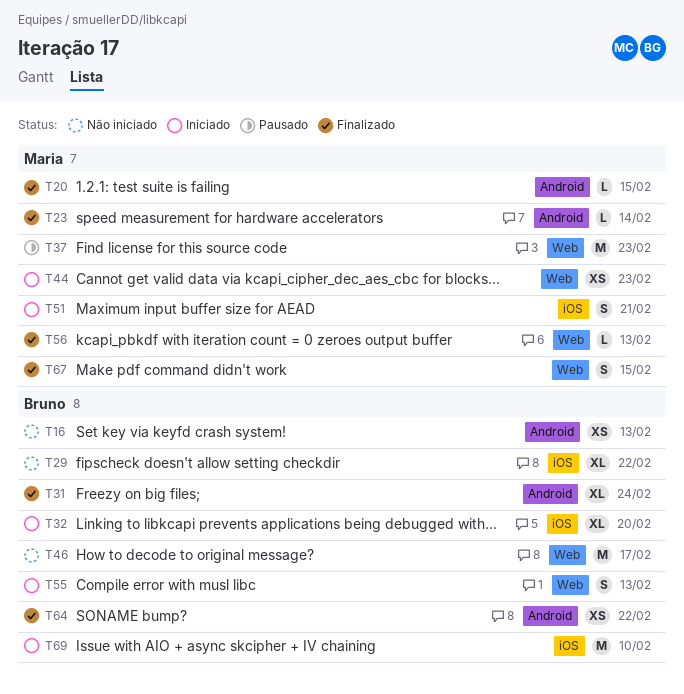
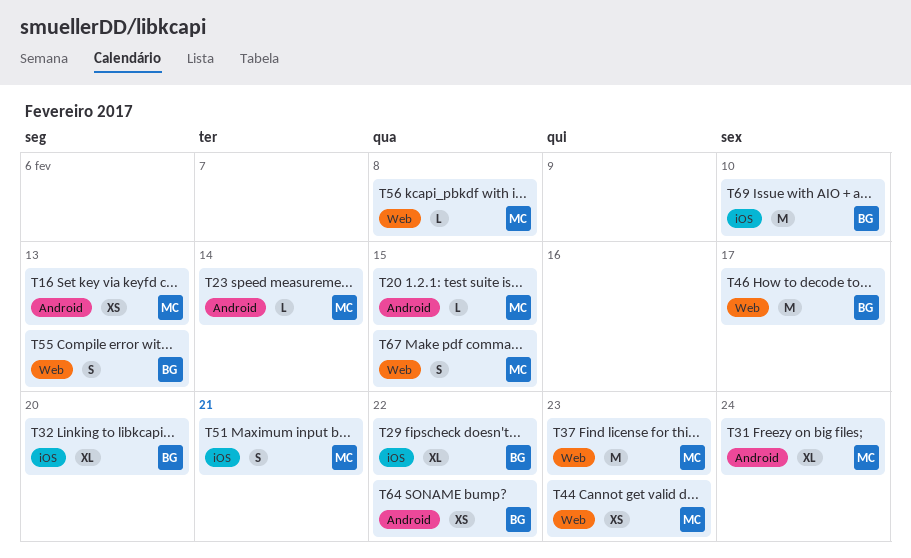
T16, owner: Bruno -> Maria
T31, owner: Bruno -> Maria
T56, due: Feb 13 -> Feb 8

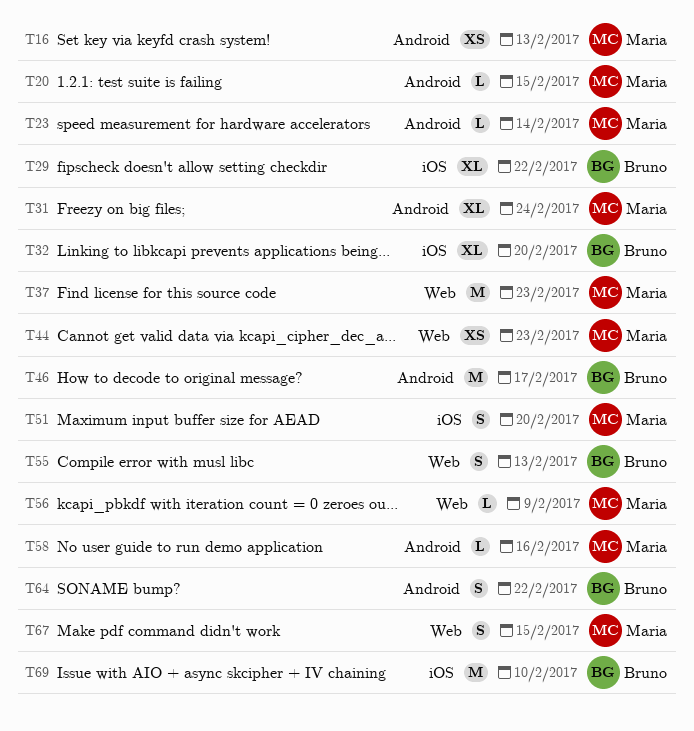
T46, label: Web -> Android
T51, due: Feb 21 -> Feb 20
T56, due: Feb 8 -> Feb 9
T58: none -> present
T64, estimate: XS -> S

